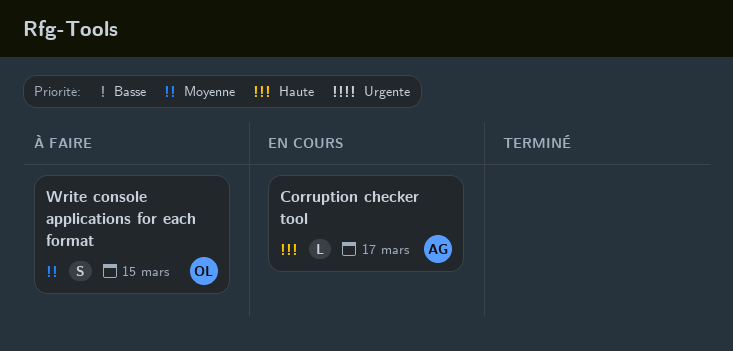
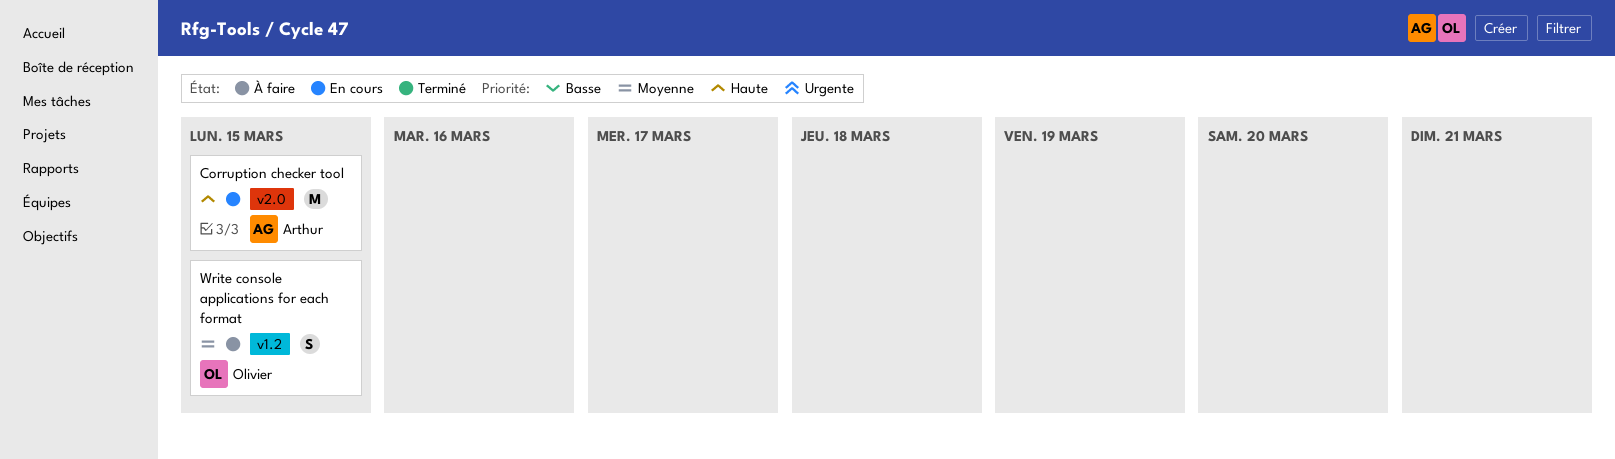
Corruption checker tool, estimate: L -> M
Corruption checker tool, due: Mar 17 -> Mar 15

